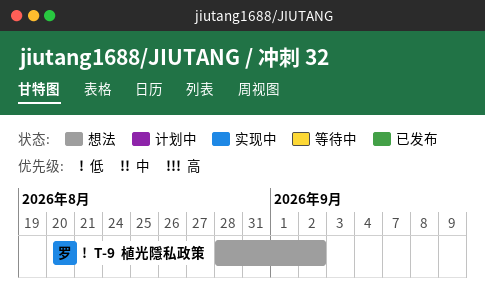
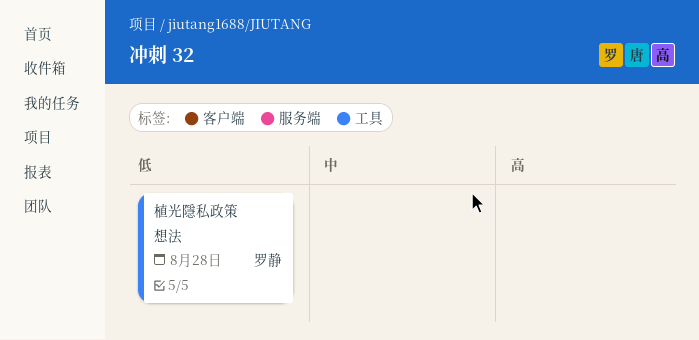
植光隱私政策, due: Sep 2 -> Aug 28

